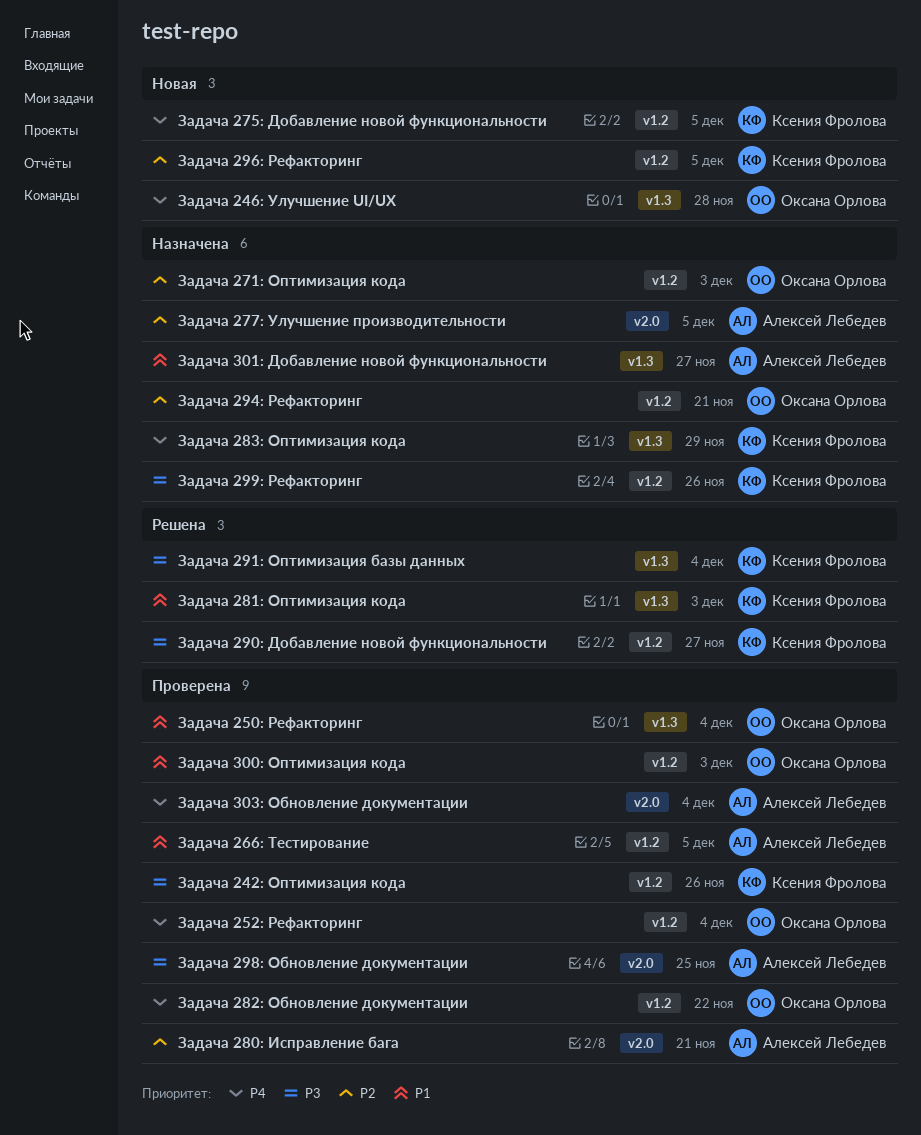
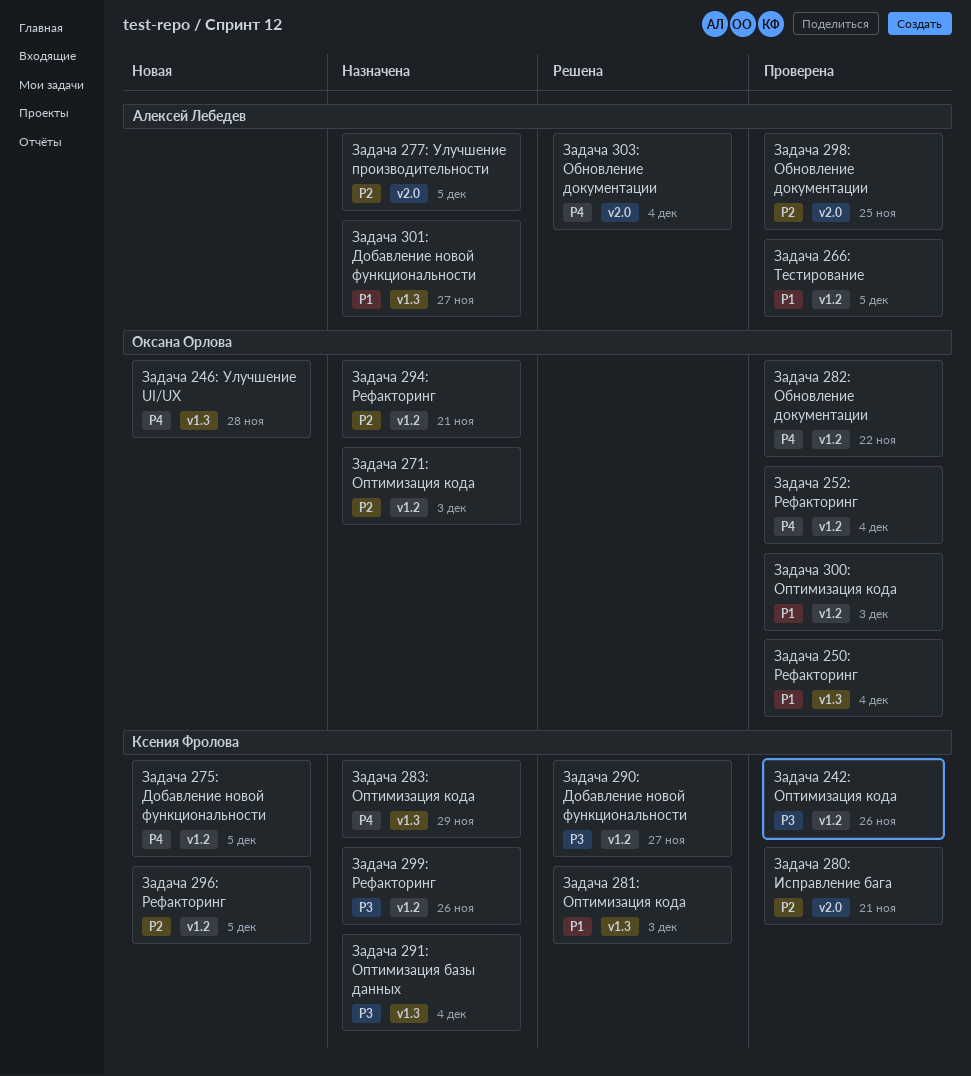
Задача 280: Исправление бага, owner: Алексей Лебедев -> Ксения Фролова
Задача 291: Оптимизация базы данных, status: Решена -> Назначена
Задача 298: Обновление документации, priority: P3 -> P2
Задача 303: Обновление документации, status: Проверена -> Решена

